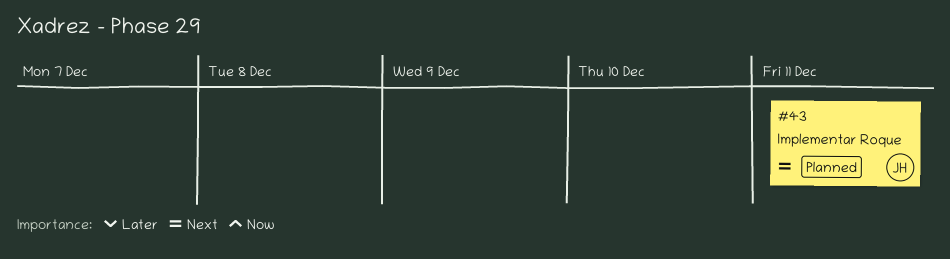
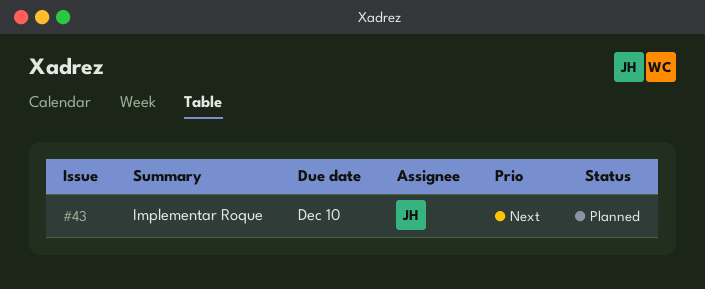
#43, due: Dec 11 -> Dec 10

